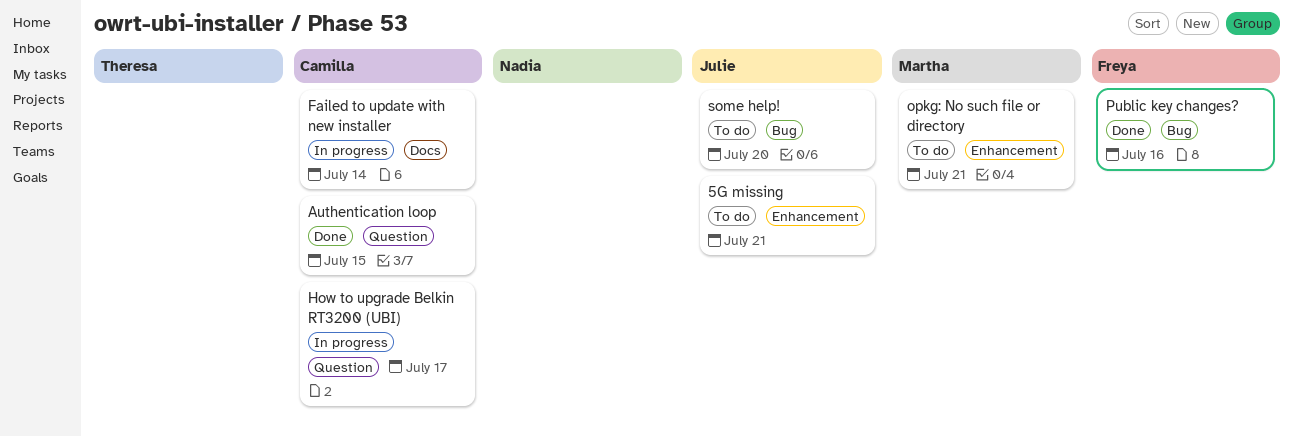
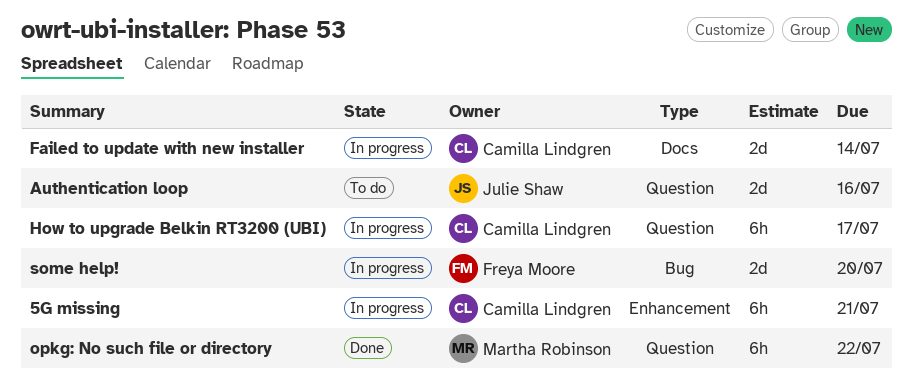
5G missing, status: To do -> In progress
5G missing, owner: Julie Shaw -> Camilla Lindgren
Authentication loop, status: Done -> To do
Authentication loop, owner: Camilla Lindgren -> Julie Shaw
Authentication loop, due: Jul 15 -> Jul 16
opkg: No such file or directory, status: To do -> Done
opkg: No such file or directory, label: Enhancement -> Question
opkg: No such file or directory, due: Jul 21 -> Jul 22
Public key changes?: present -> none
some help!, status: To do -> In progress
some help!, owner: Julie Shaw -> Freya Moore

